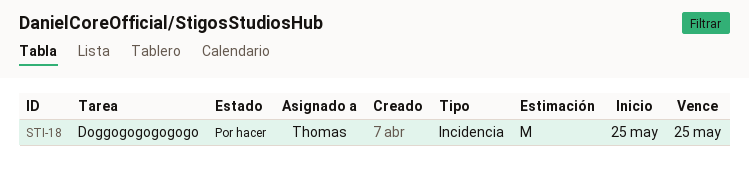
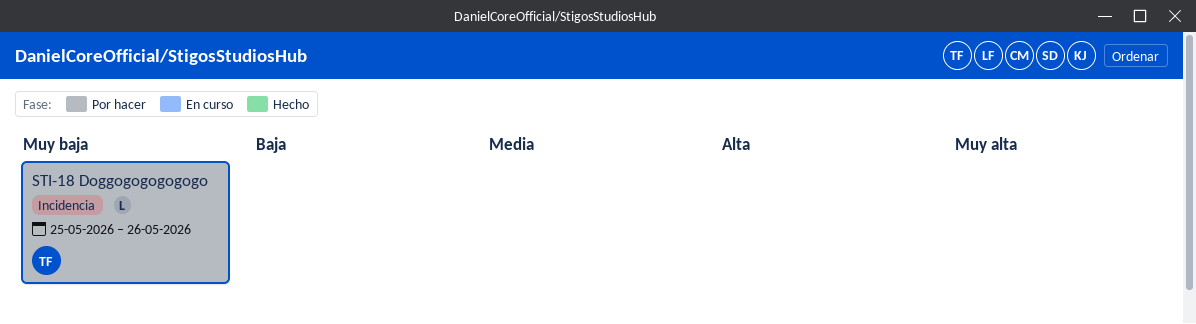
STI-18, estimate: M -> L
STI-18, due: May 25 -> May 26

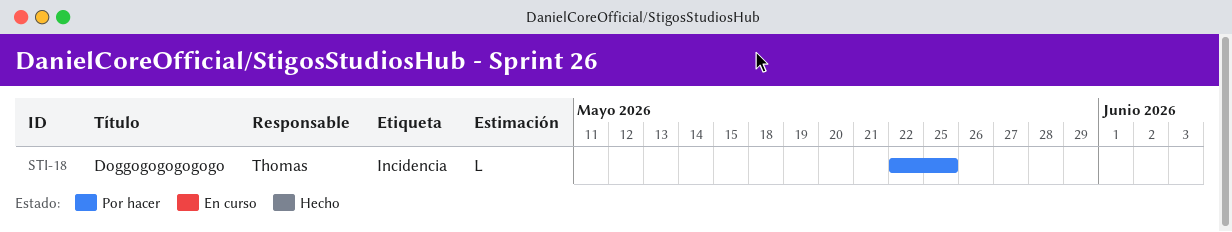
STI-18, start: May 25 -> May 22
STI-18, due: May 26 -> May 25

